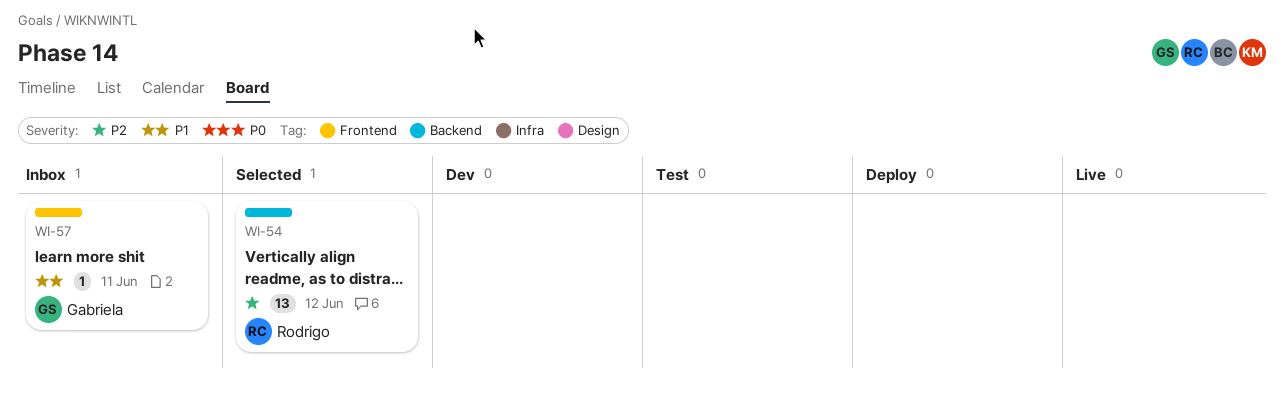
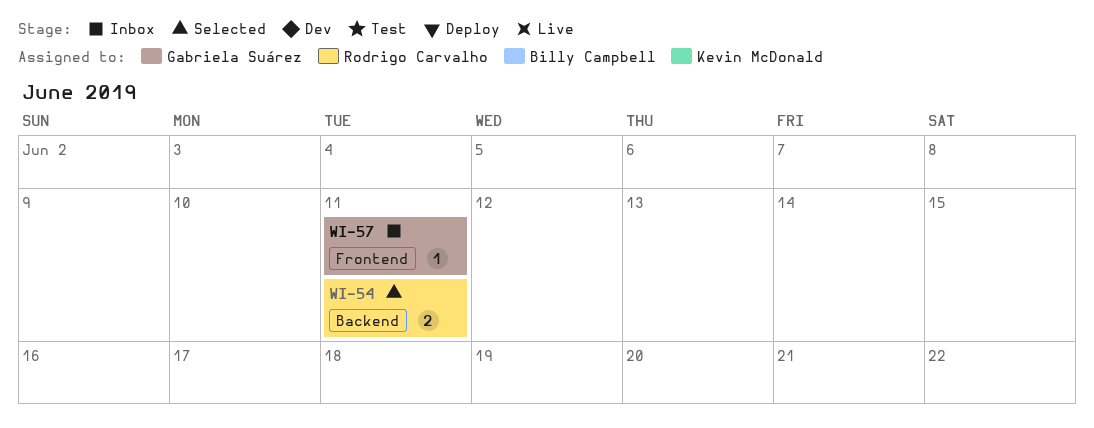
WI-54, estimate: 13 -> 2
WI-54, due: Jun 12 -> Jun 11

